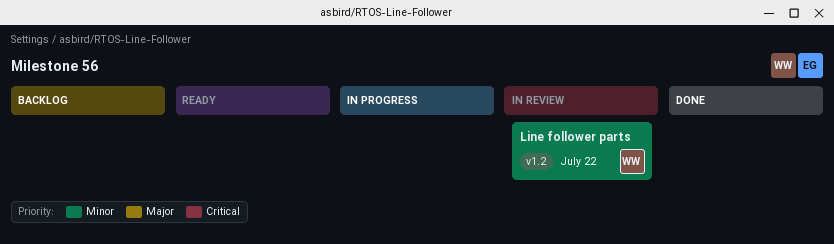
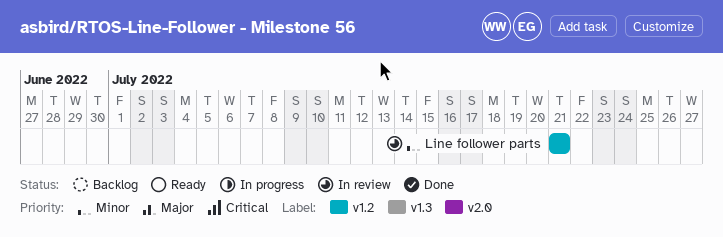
Line follower parts, due: Jul 22 -> Jul 21

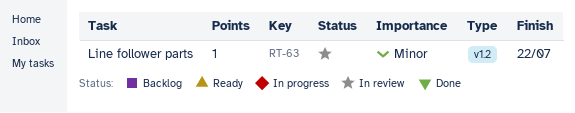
Line follower parts, due: Jul 21 -> Jul 22

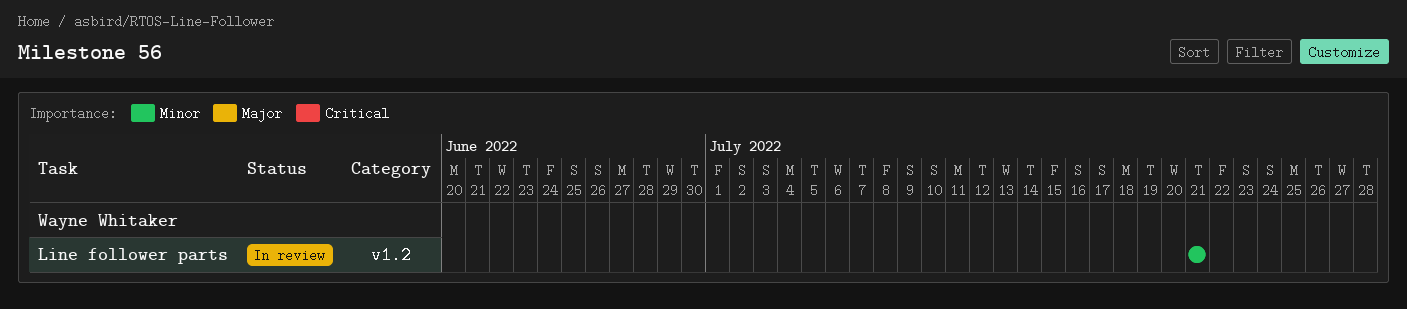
Line follower parts, due: Jul 22 -> Jul 21

